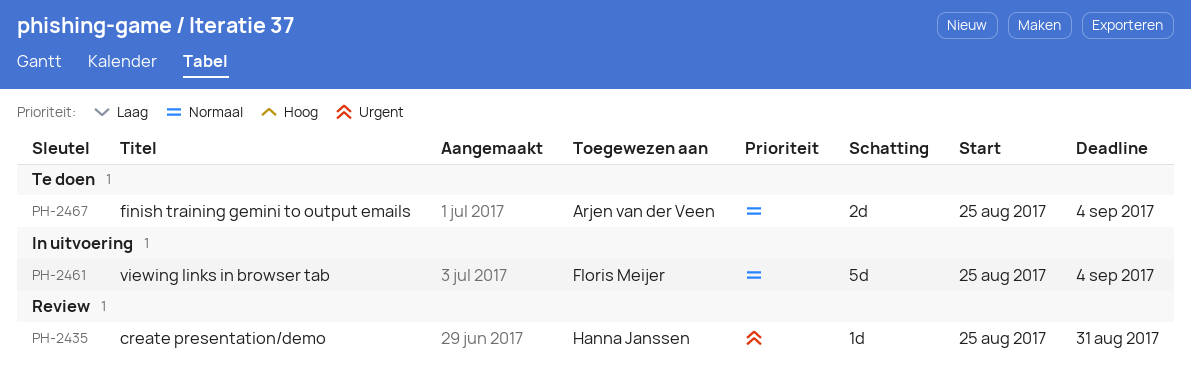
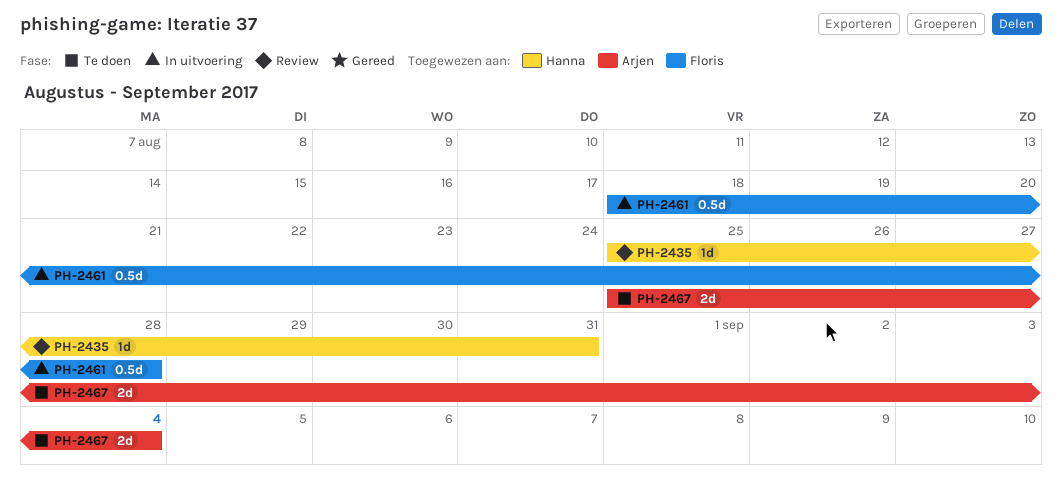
PH-2461, estimate: 5d -> 0.5d
PH-2461, start: Aug 25 -> Aug 18
PH-2461, due: Sep 4 -> Aug 28

